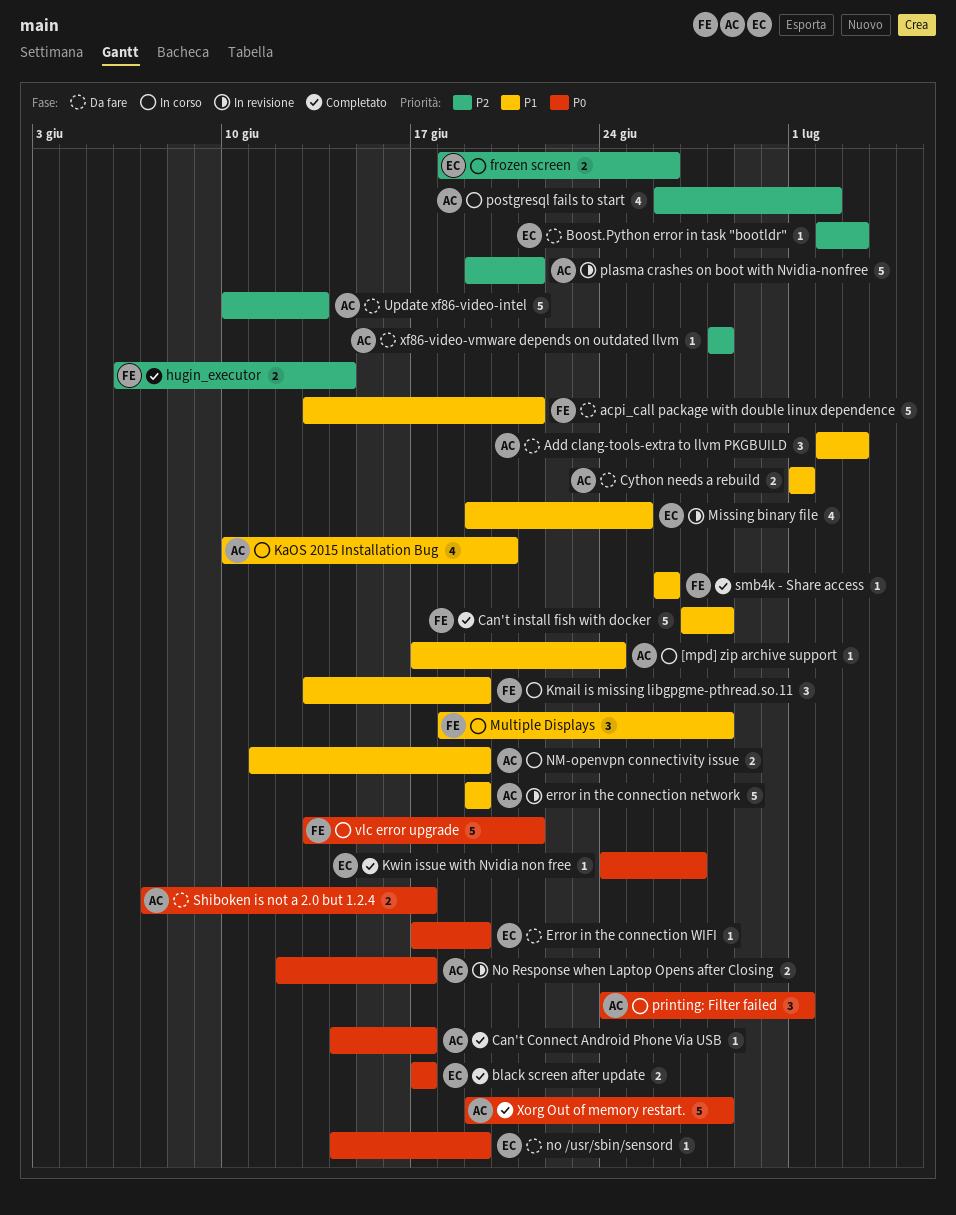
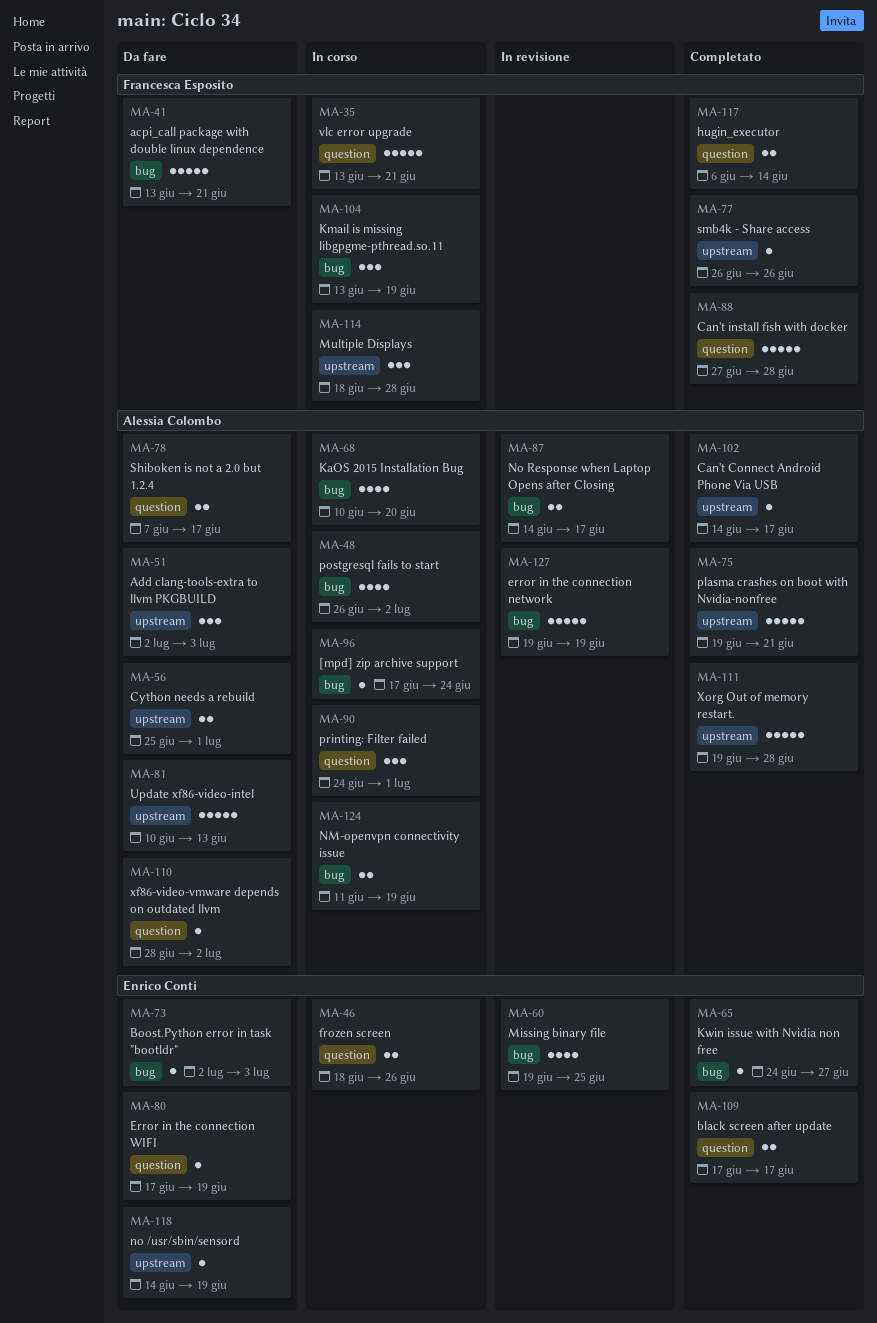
Cython needs a rebuild, start: Jul 1 -> Jun 25
No Response when Laptop Opens after Closing, start: Jun 12 -> Jun 14
plasma crashes on boot with Nvidia-nonfree, status: In revisione -> Completato
xf86-video-vmware depends on outdated llvm, due: Jun 28 -> Jul 2

